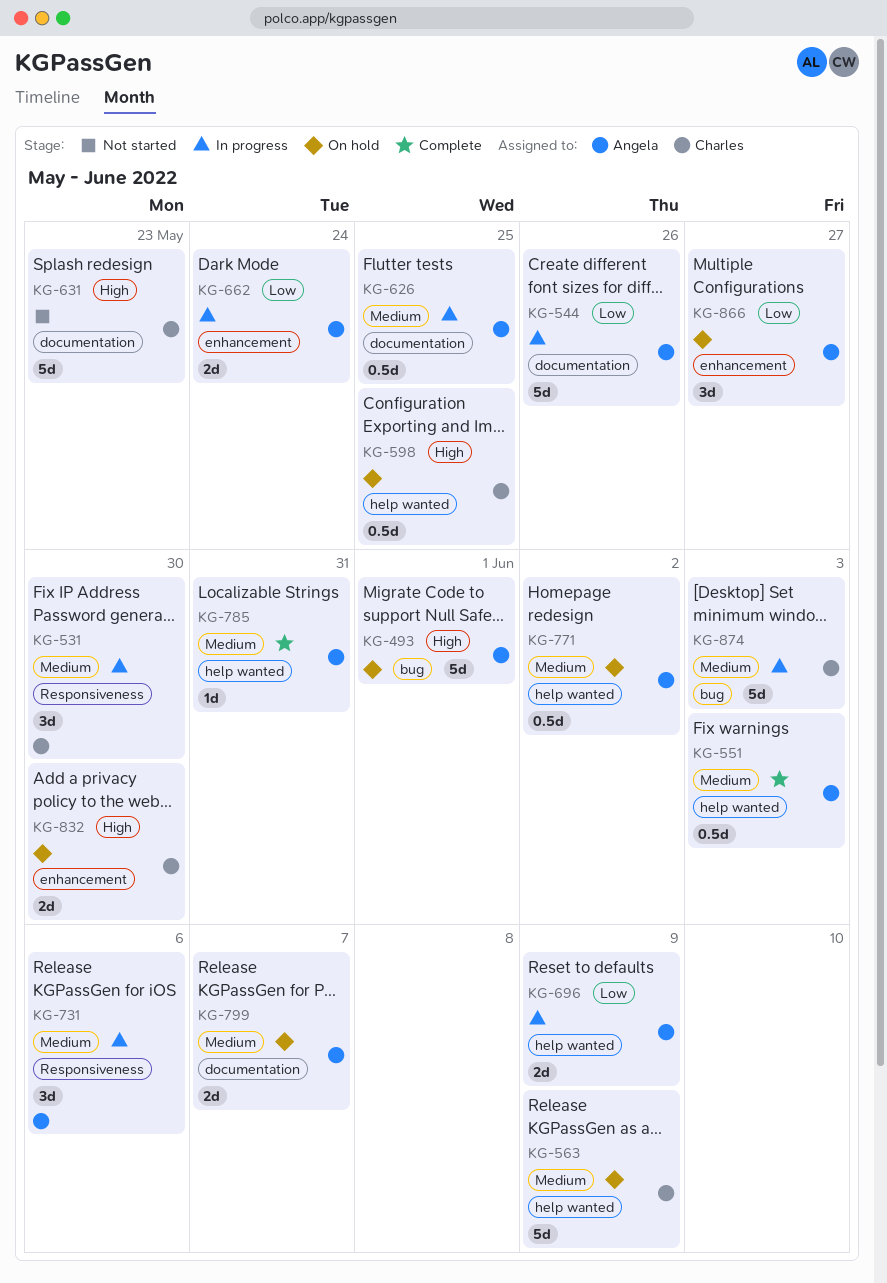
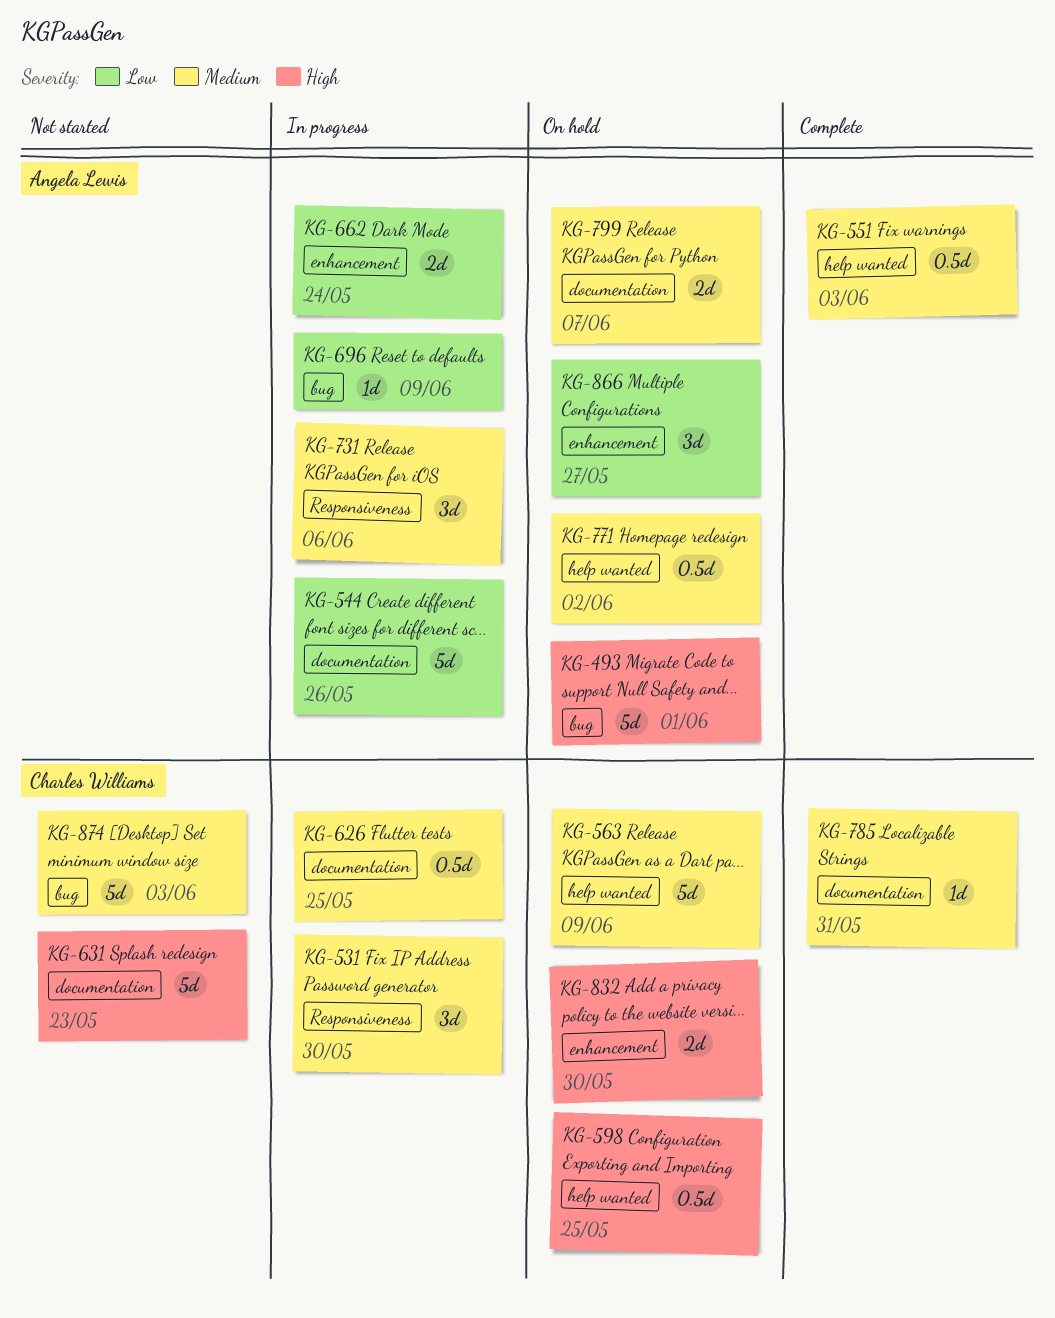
KG-626, owner: Angela Lewis -> Charles Williams
KG-696, label: help wanted -> bug
KG-696, estimate: 2d -> 1d
KG-785, owner: Angela Lewis -> Charles Williams
KG-785, label: help wanted -> documentation
KG-874, status: In progress -> Not started

